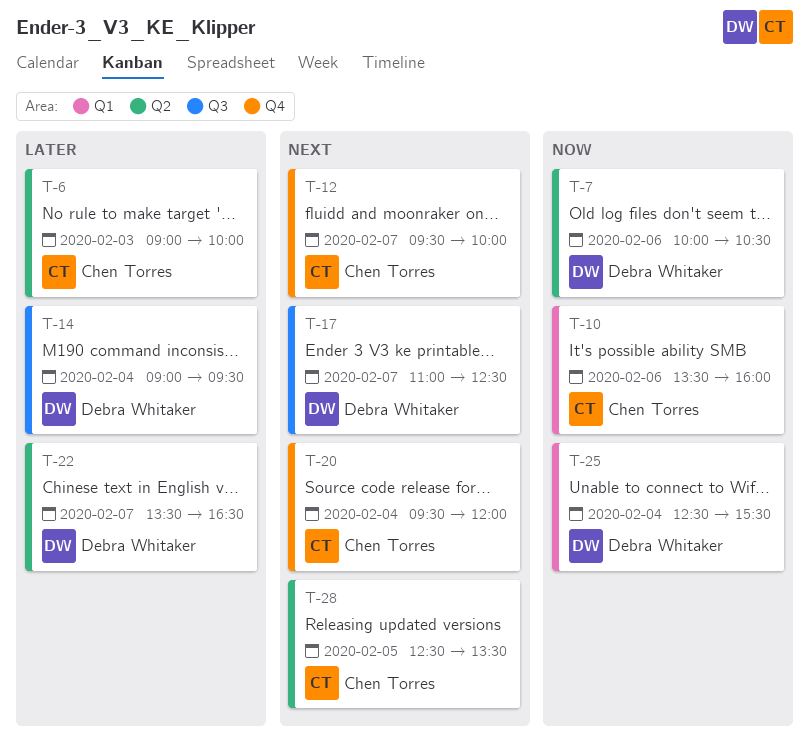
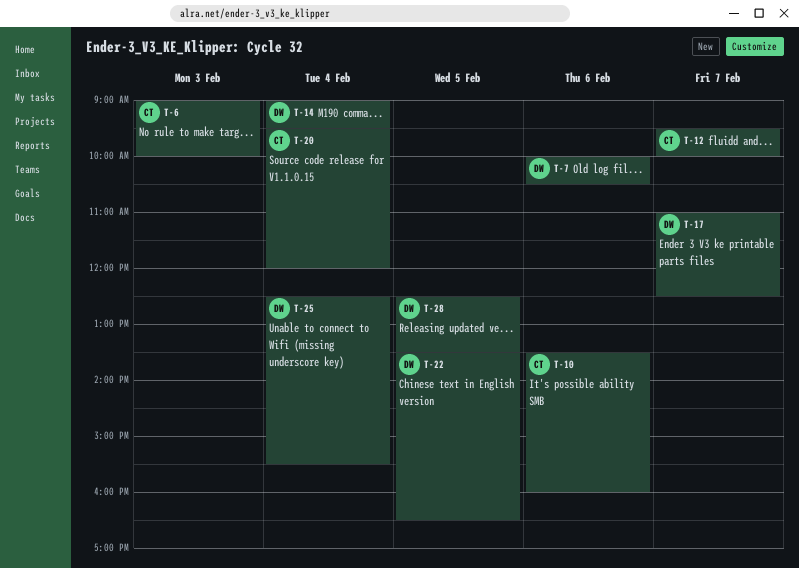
T-22, day: Feb 7 -> Feb 5
T-28, owner: Chen Torres -> Debra Whitaker

